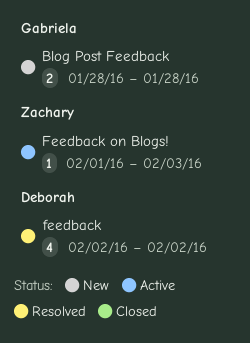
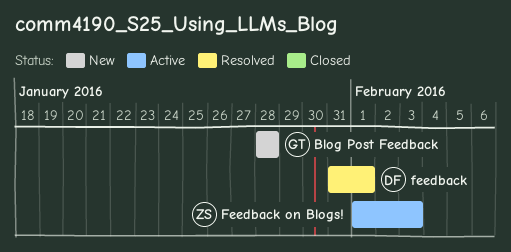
feedback, start: Feb 2 -> Jan 31
feedback, due: Feb 2 -> Feb 1

